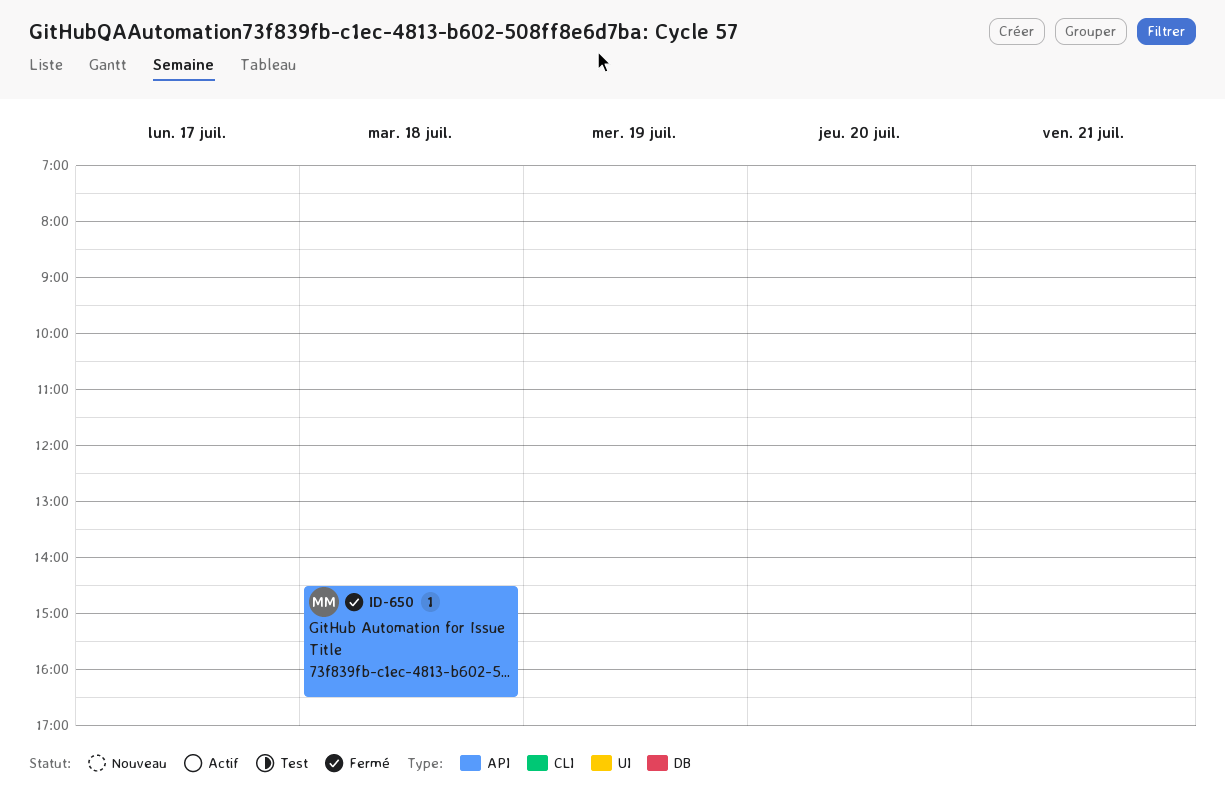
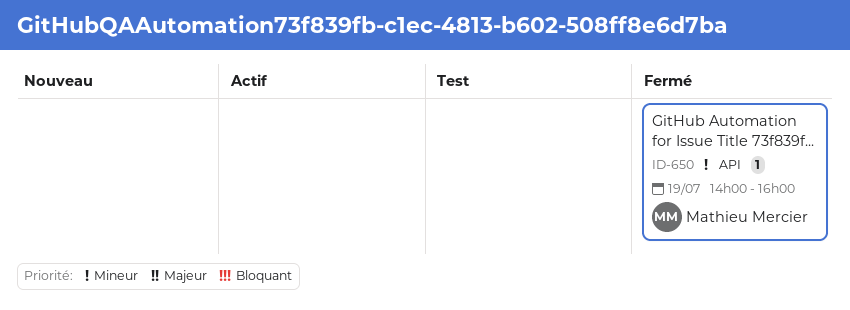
ID-650, day: Jul 18 -> Jul 19
ID-650, begins: 14:30 -> 14:00
ID-650, ends: 16:30 -> 16:00

